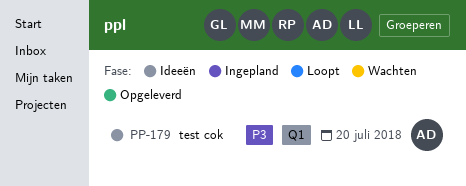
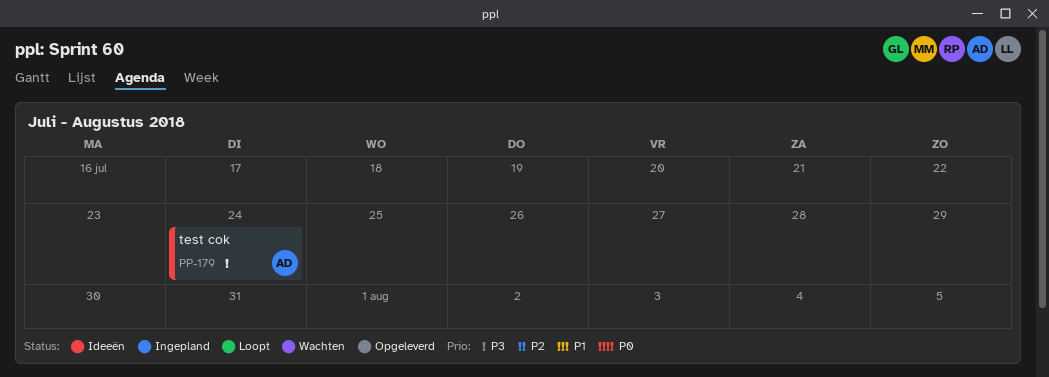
PP-179, due: Jul 20 -> Jul 24

